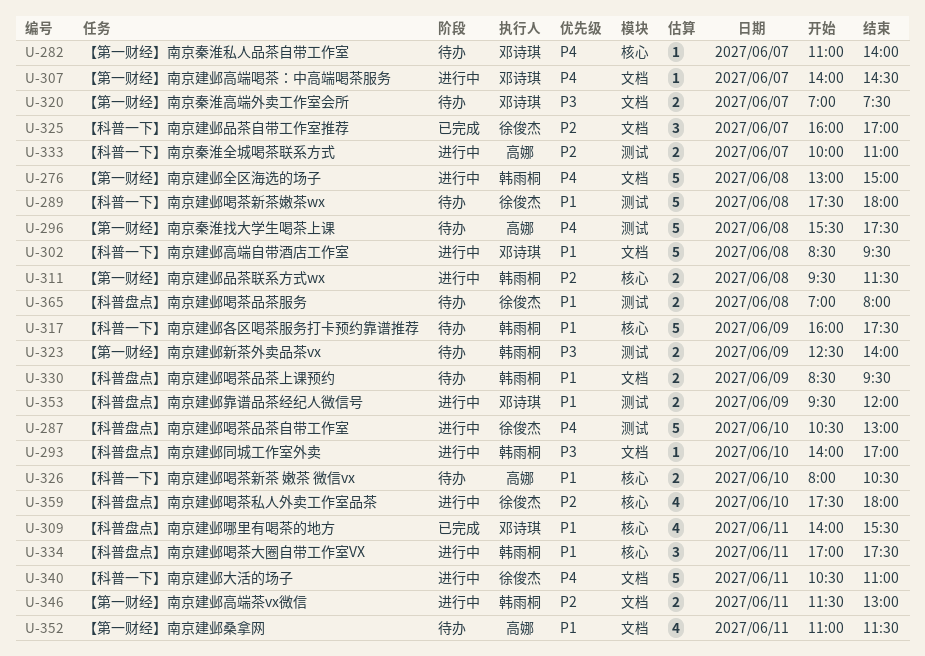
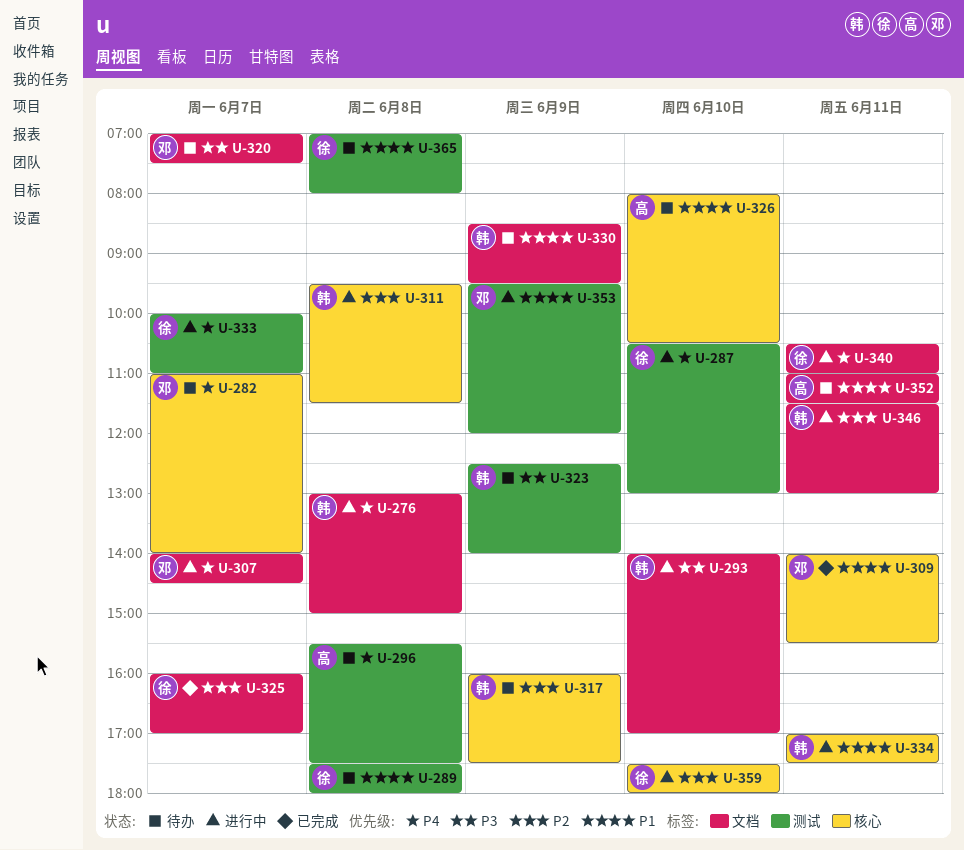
U-302: present -> none
U-317, priority: P1 -> P2
U-333, owner: 高娜 -> 徐俊杰
U-333, priority: P2 -> P4

